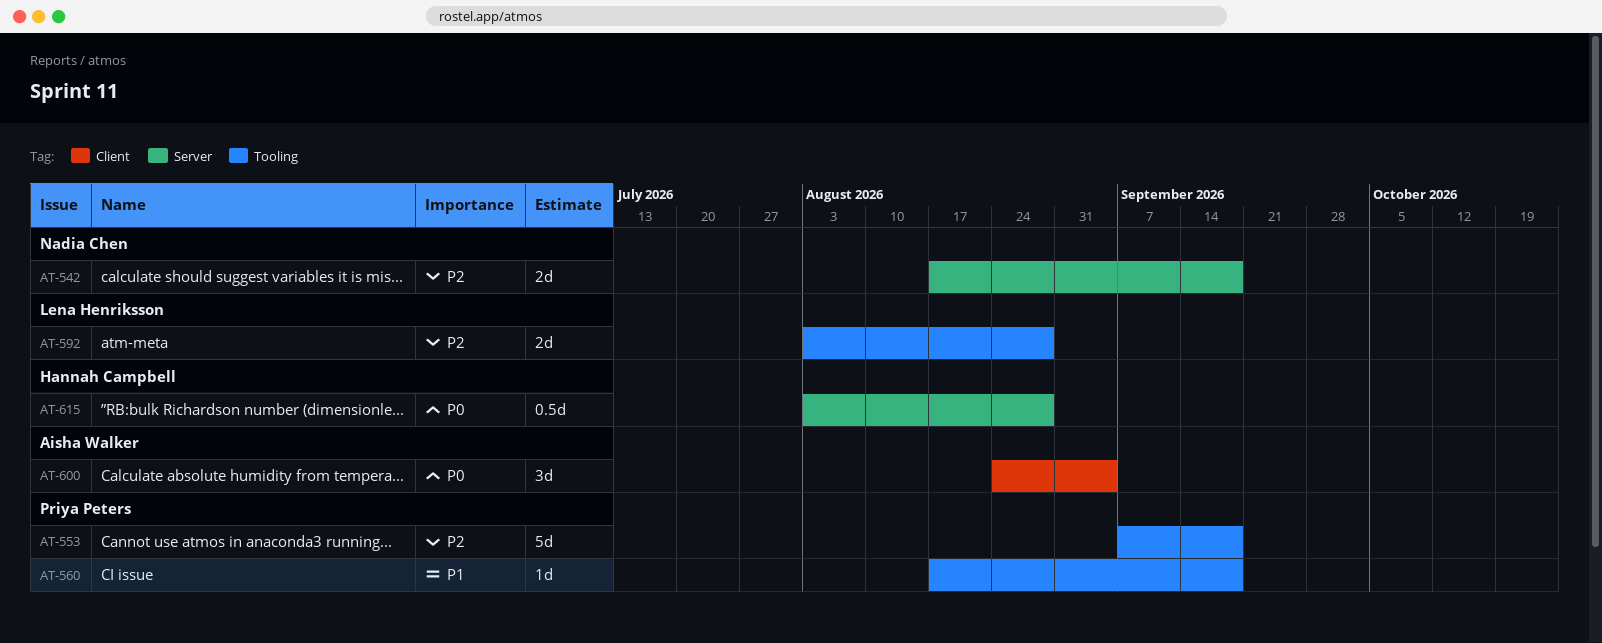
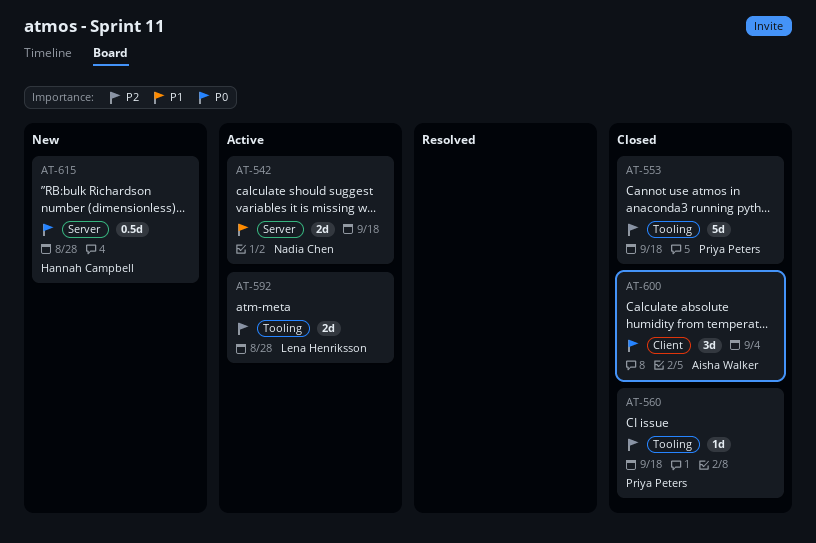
AT-542, priority: P2 -> P1
AT-560, priority: P1 -> P2

